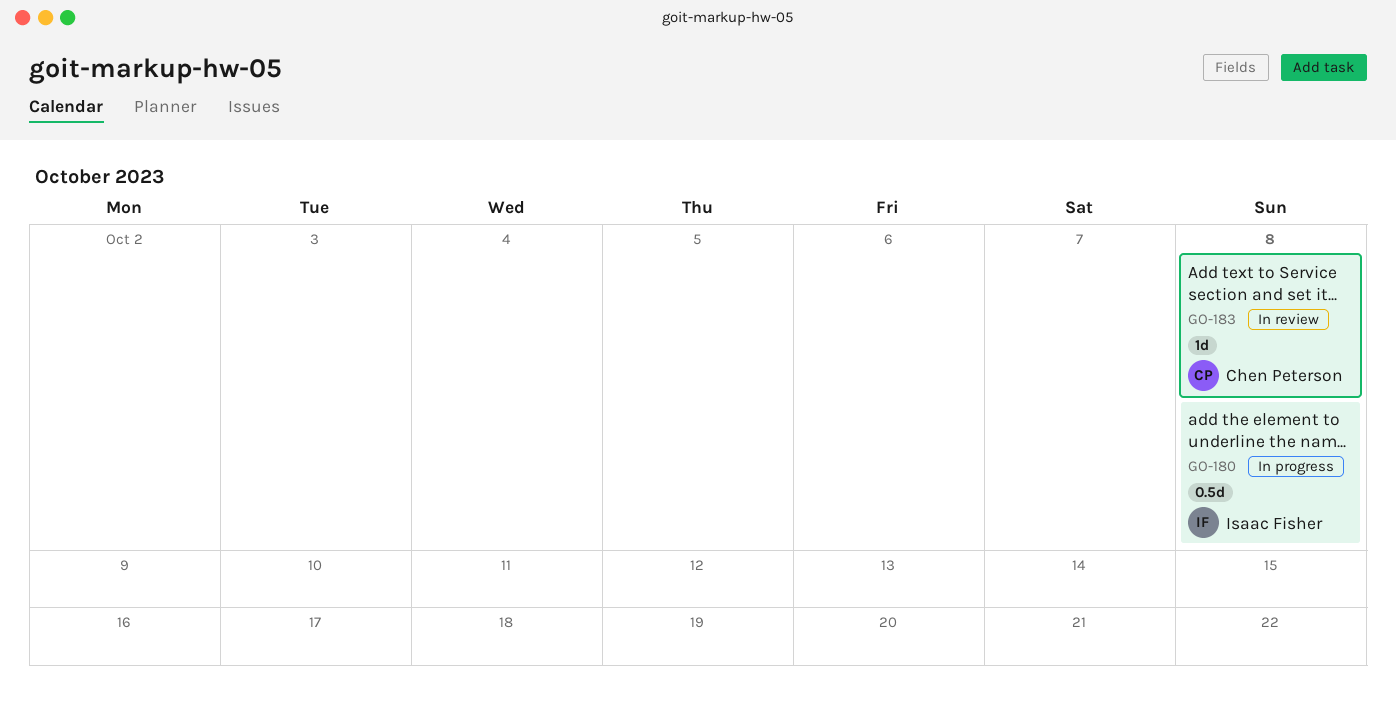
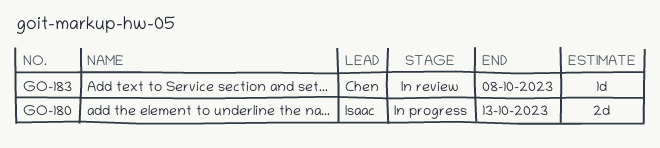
GO-180, estimate: 0.5d -> 2d
GO-180, due: Oct 8 -> Oct 13

